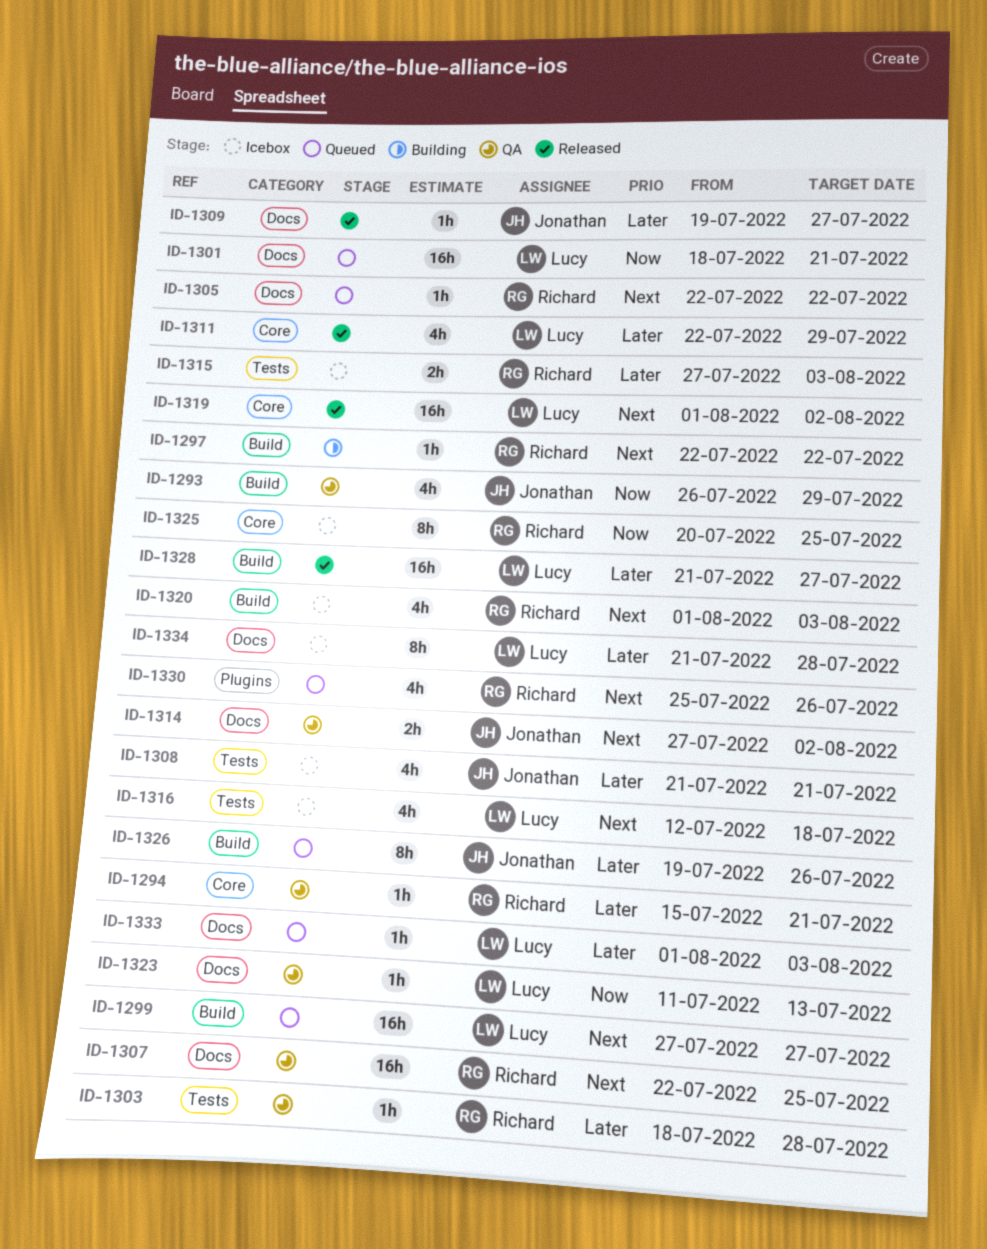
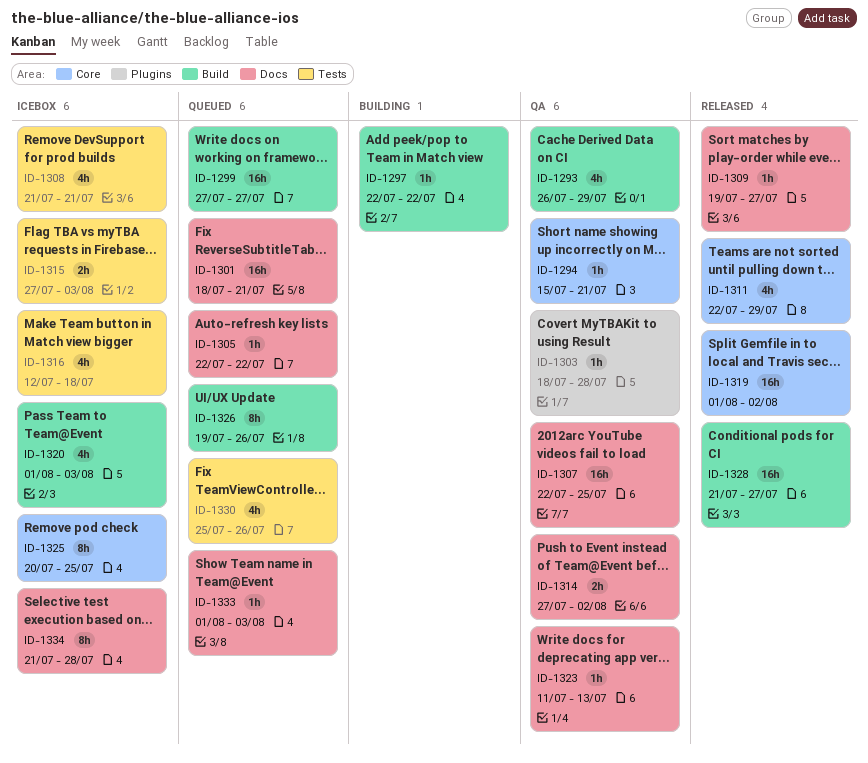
ID-1303, label: Tests -> Plugins
ID-1330, label: Plugins -> Tests

